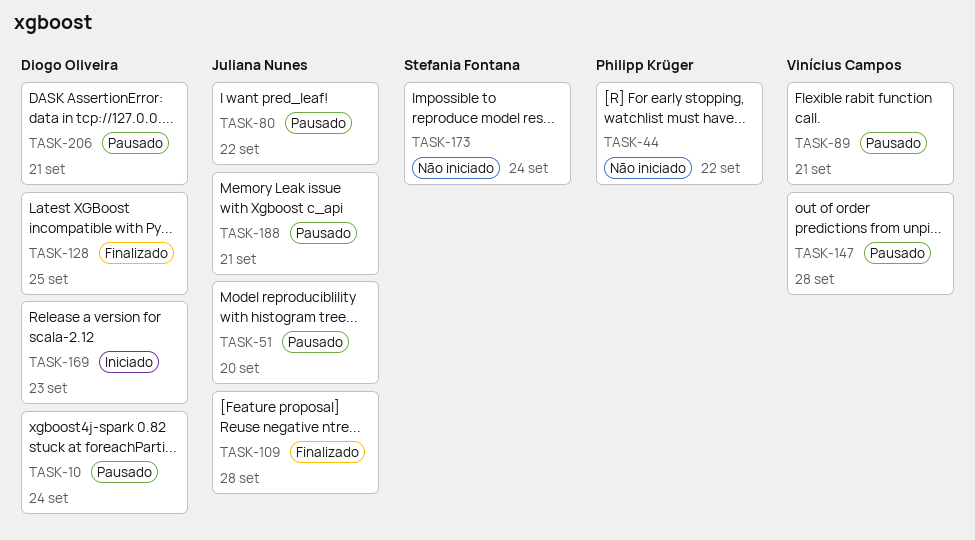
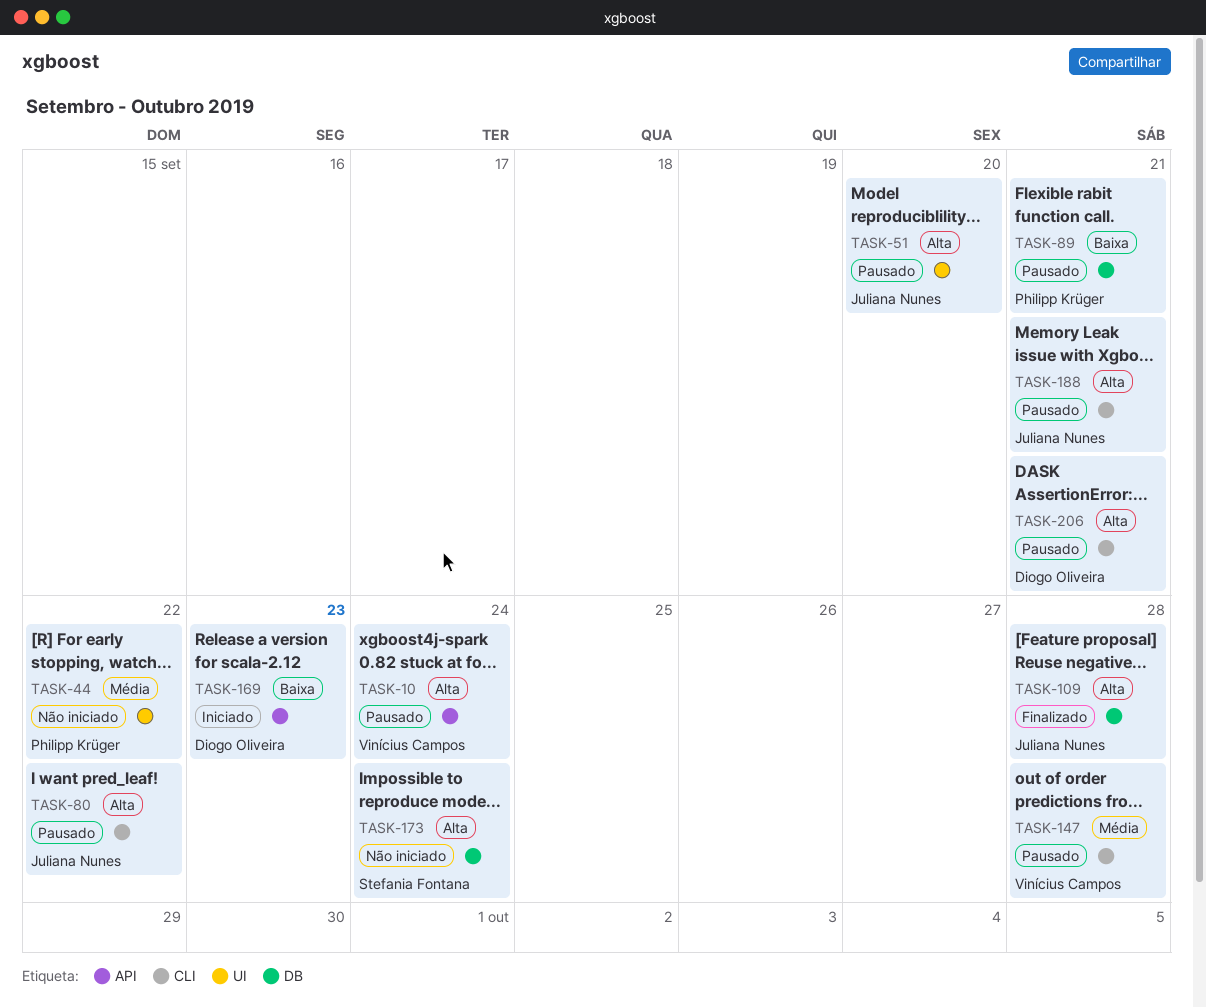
TASK-10, owner: Diogo Oliveira -> Vinícius Campos
TASK-89, owner: Vinícius Campos -> Philipp Krüger
TASK-128: present -> none

